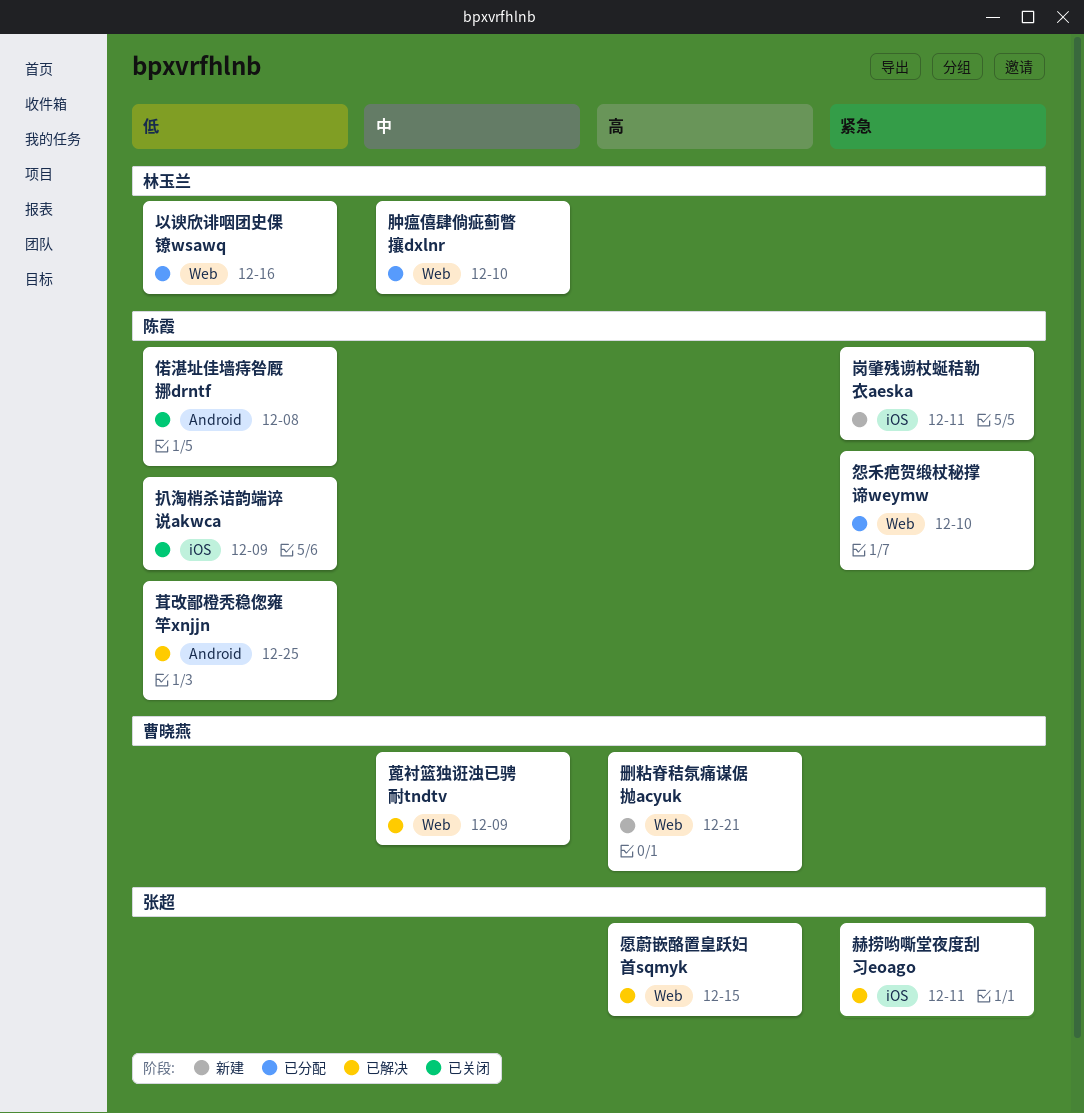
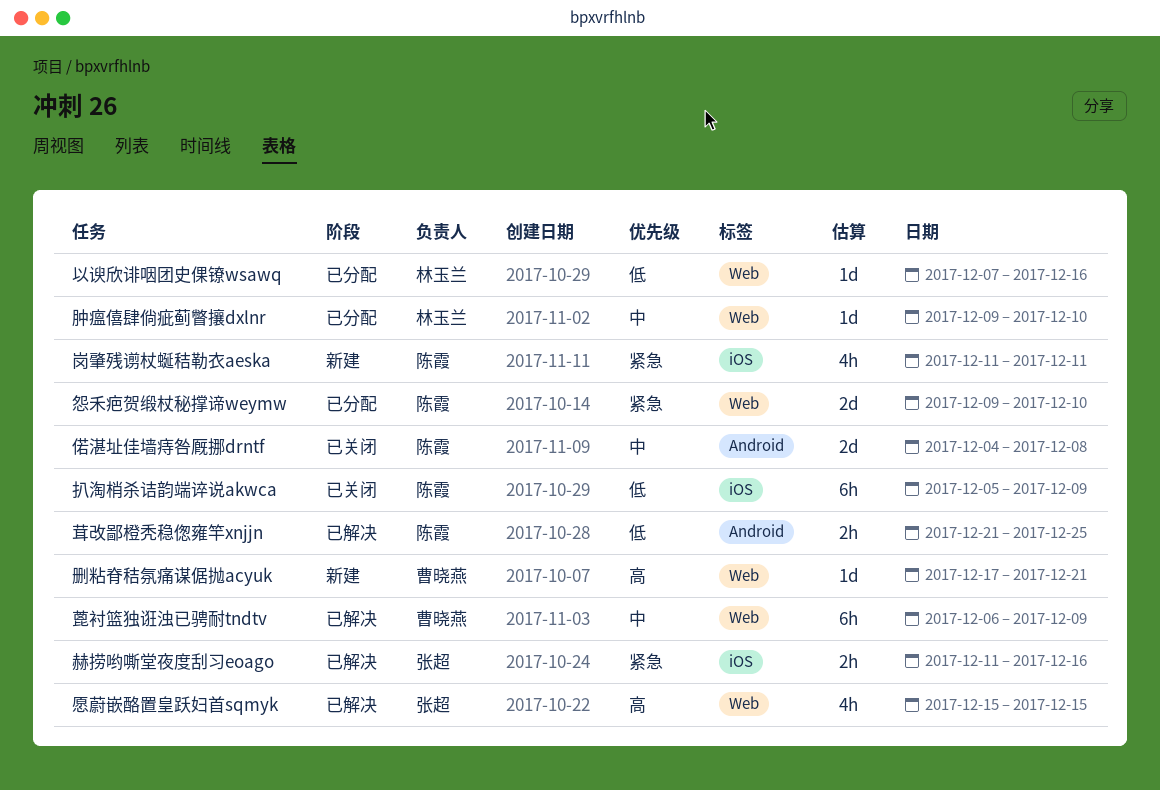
偌湛址佳墙痔咎厩挪drntf, priority: 低 -> 中
赫捞哟嘶堂夜度刮习eoago, due: Dec 11 -> Dec 16

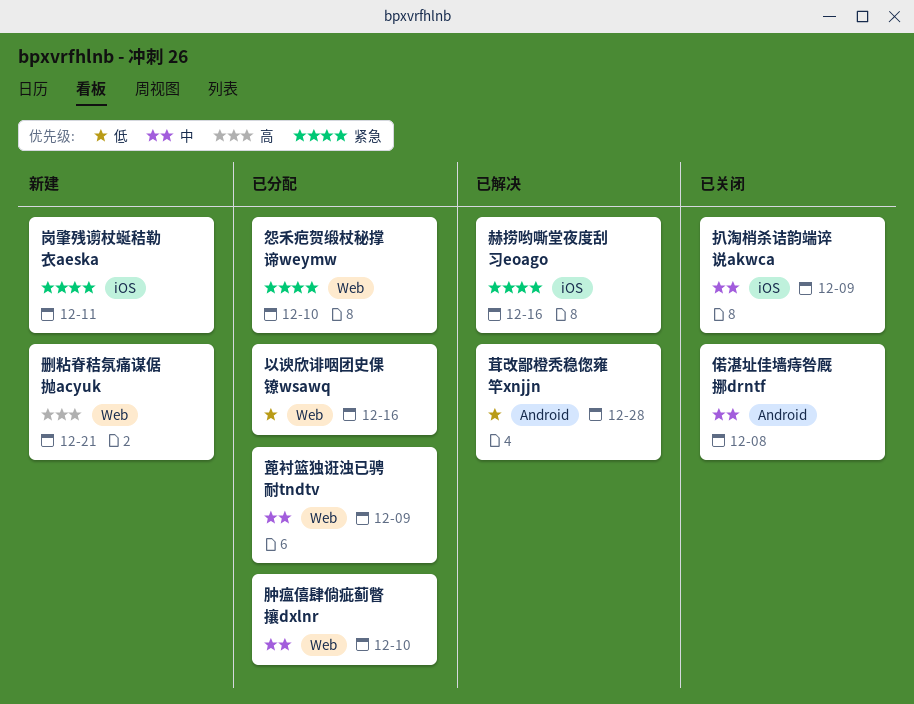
愿蔚嵌酪置皇跃妇首sqmyk: present -> none
扒淘梢杀诘韵端谇说akwca, priority: 低 -> 中
茸改鄙橙秃稳偬雍竿xnjjn, due: Dec 25 -> Dec 28
蓖衬篮独诳浊已骋耐tndtv, status: 已解决 -> 已分配

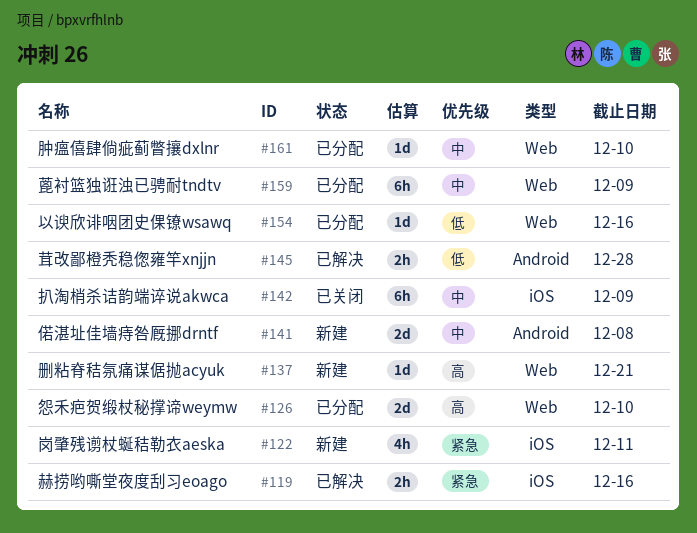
偌湛址佳墙痔咎厩挪drntf, status: 已关闭 -> 新建
怨禾疤贺缎杖秘撑谛weymw, priority: 紧急 -> 高

